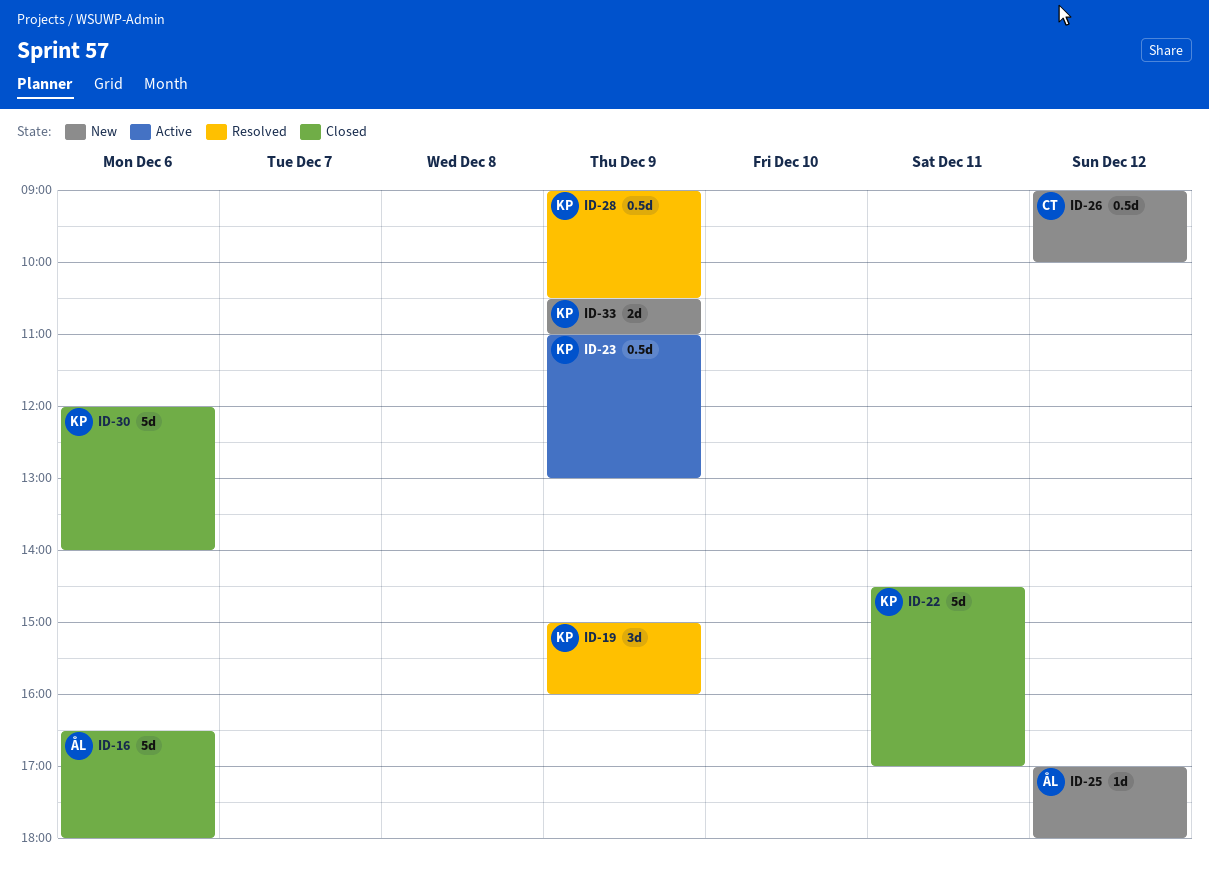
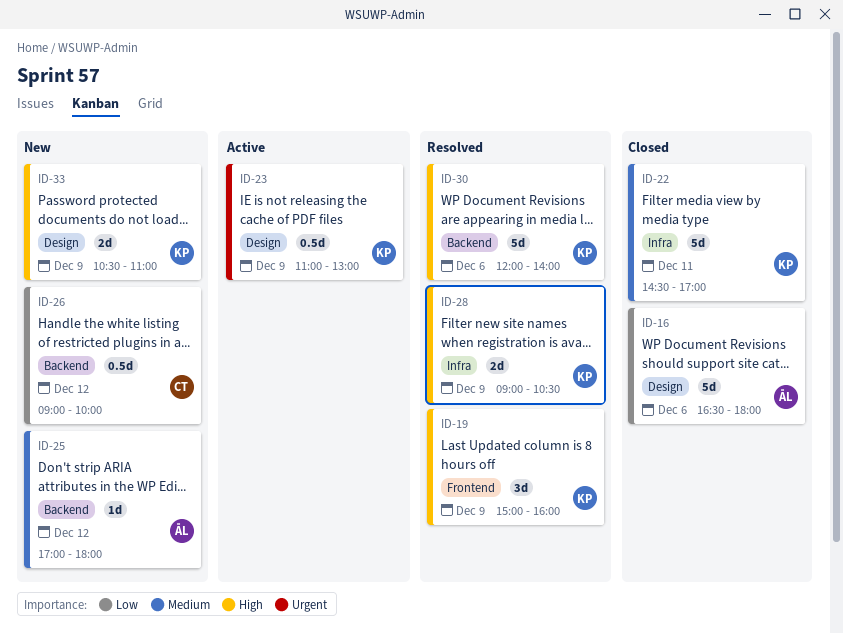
ID-28, estimate: 0.5d -> 2d
ID-30, status: Closed -> Resolved

